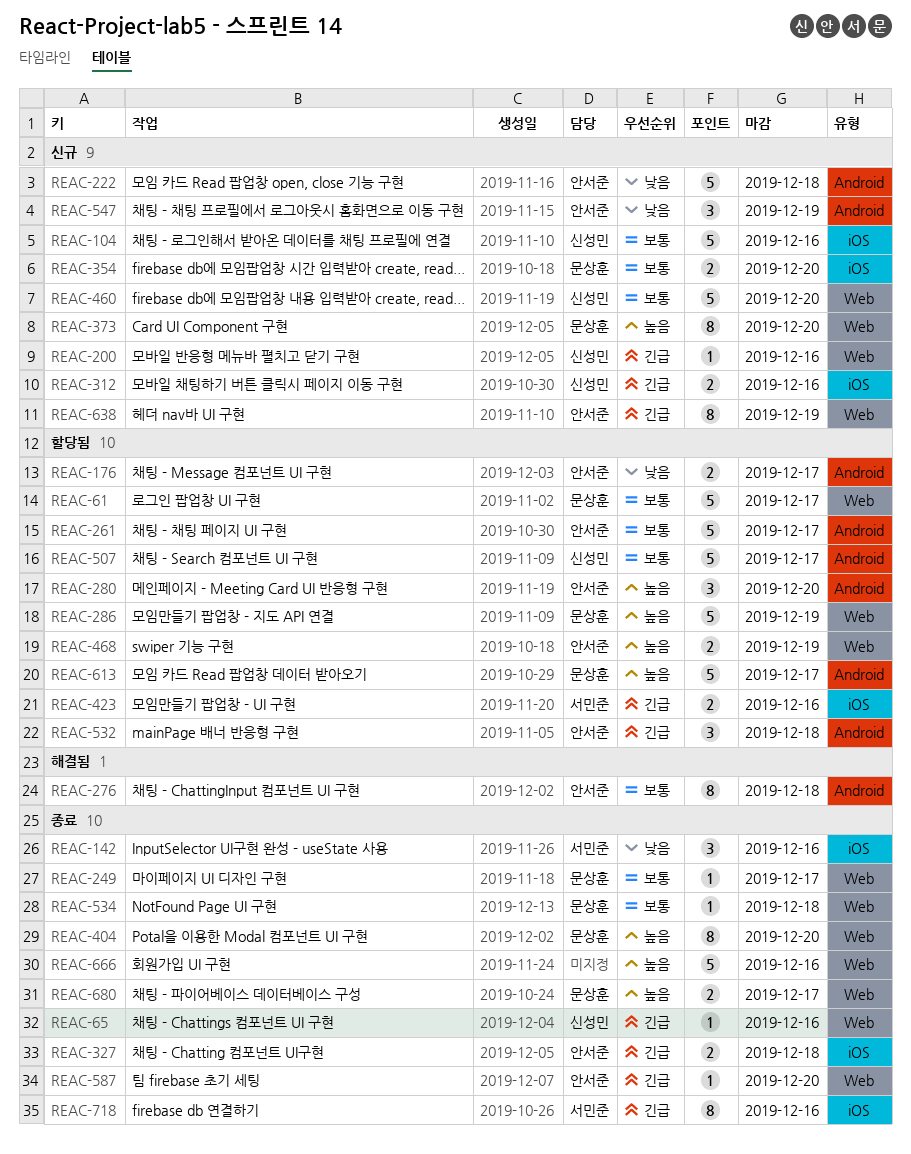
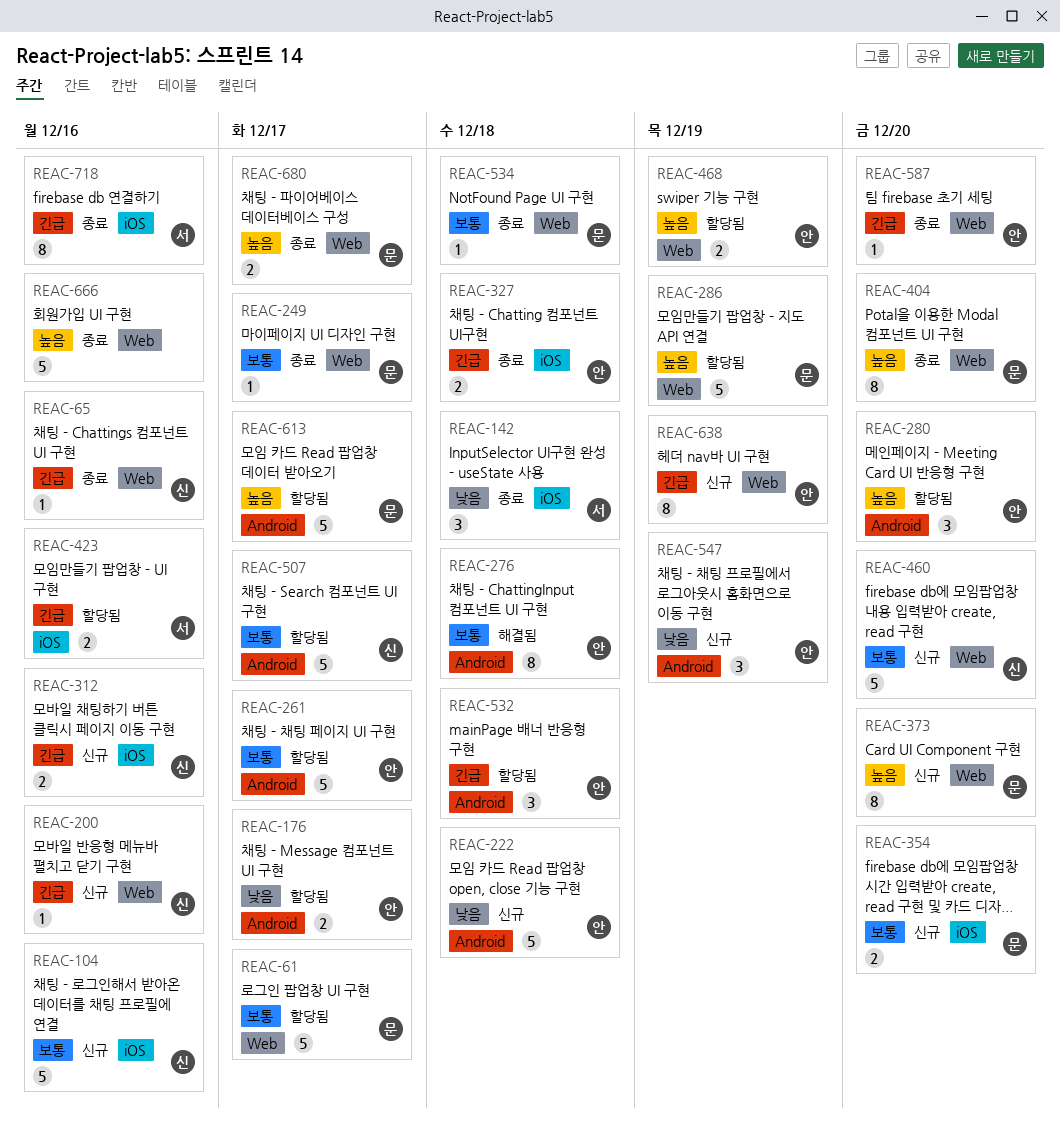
REAC-142, due: Dec 16 -> Dec 18

